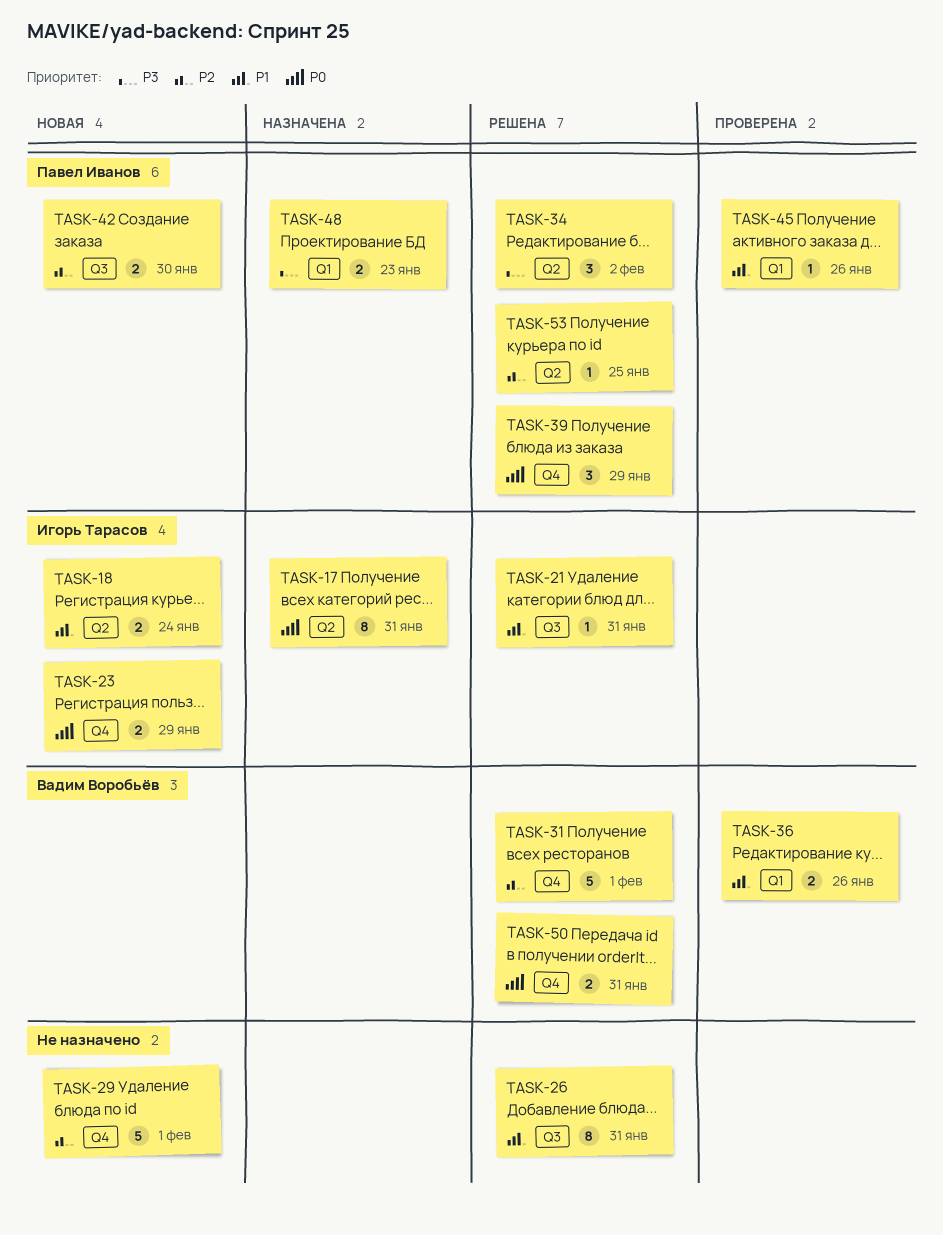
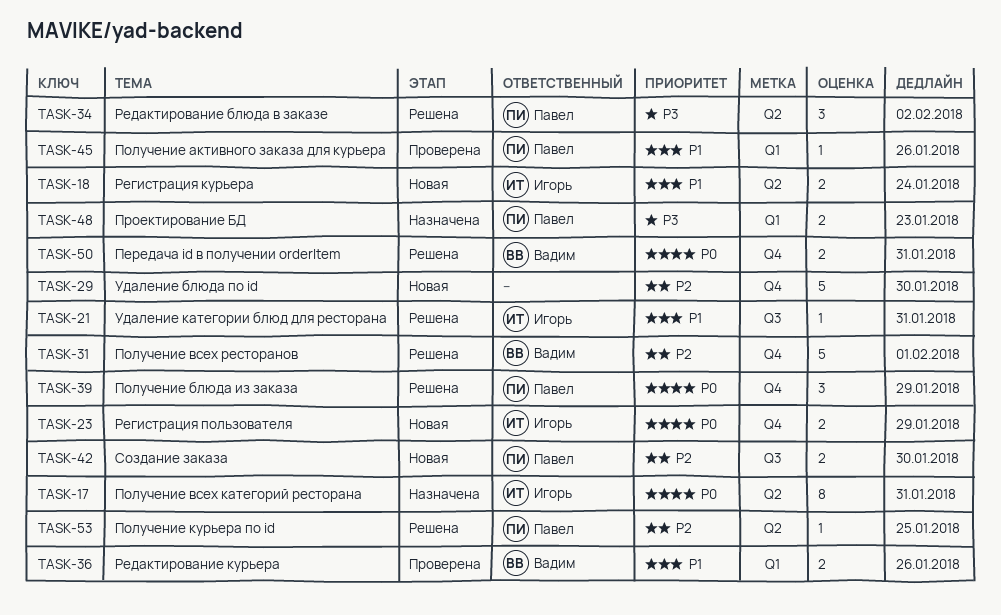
TASK-26: present -> none
TASK-29, due: Feb 1 -> Jan 30

